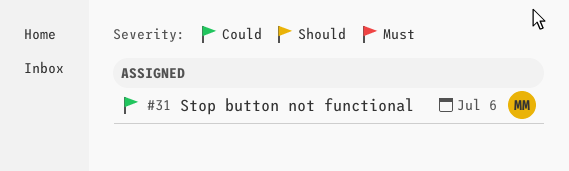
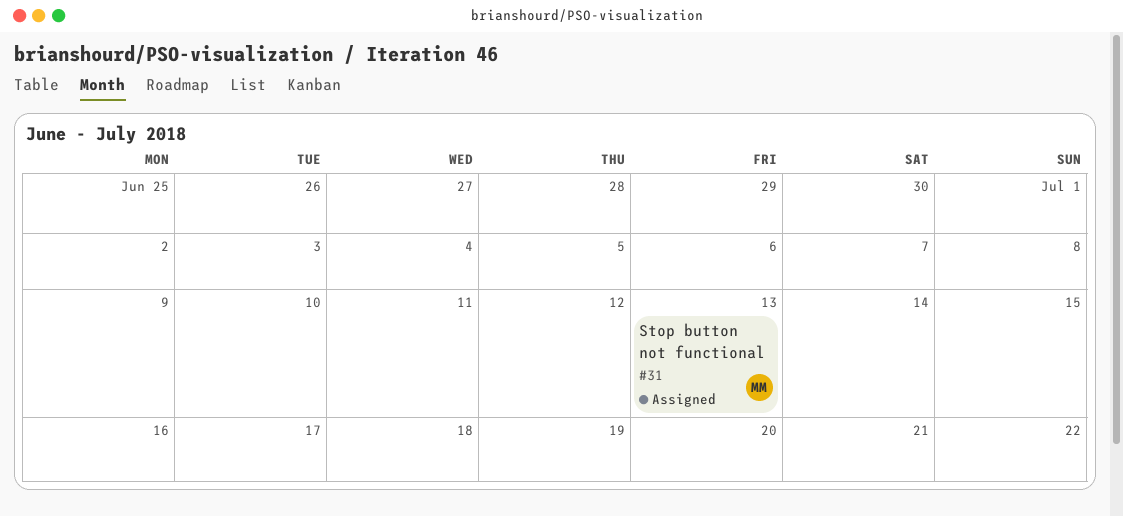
#31, due: Jul 6 -> Jul 13

